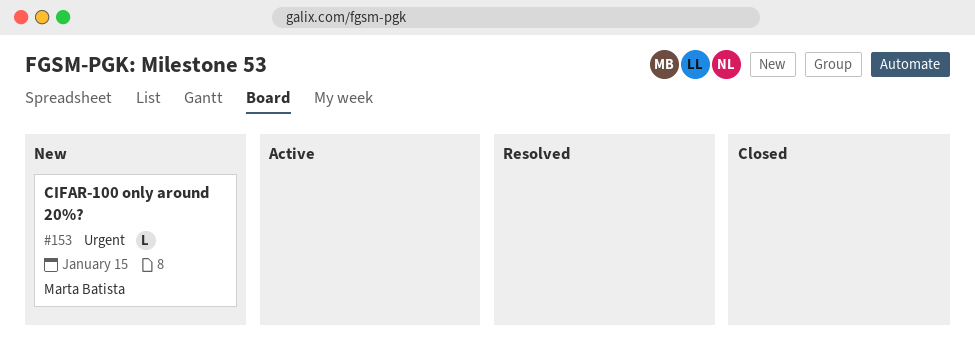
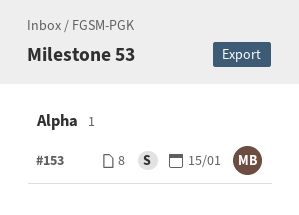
#153, estimate: L -> S

